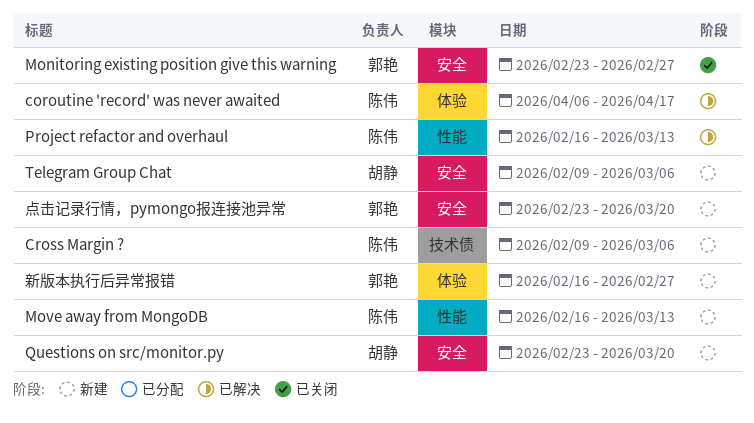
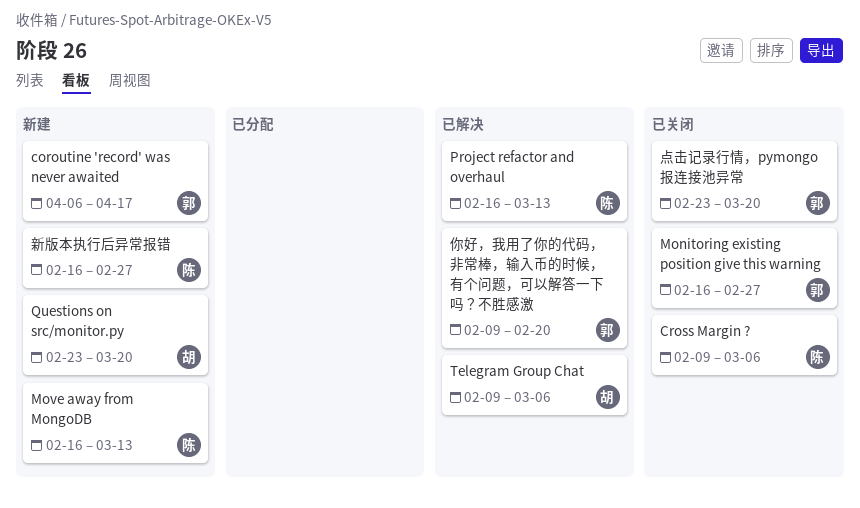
coroutine 'record' was never awaited, status: 已解决 -> 新建
coroutine 'record' was never awaited, owner: 陈伟 -> 郭艳
Cross Margin ?, status: 新建 -> 已关闭
Monitoring existing position give this warning, start: Feb 23 -> Feb 16
Telegram Group Chat, status: 新建 -> 已解决
你好，我用了你的代码，非常棒，输入币的时候，有个问题，可以解答一下吗？不胜感激: none -> present
新版本执行后异常报错, owner: 郭艳 -> 陈伟
点击记录行情，pymongo报连接池异常, status: 新建 -> 已关闭

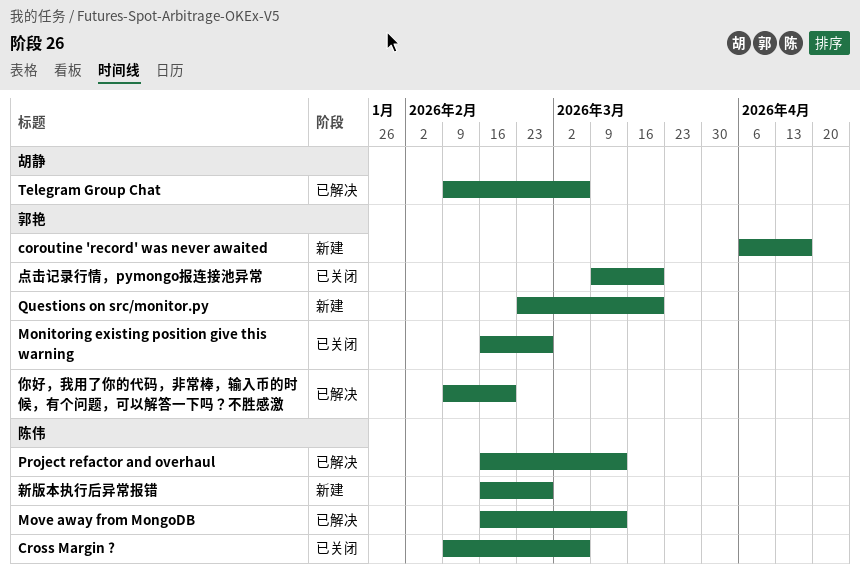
Move away from MongoDB, status: 新建 -> 已解决
Questions on src/monitor.py, owner: 胡静 -> 郭艳
点击记录行情，pymongo报连接池异常, start: Feb 23 -> Mar 9

